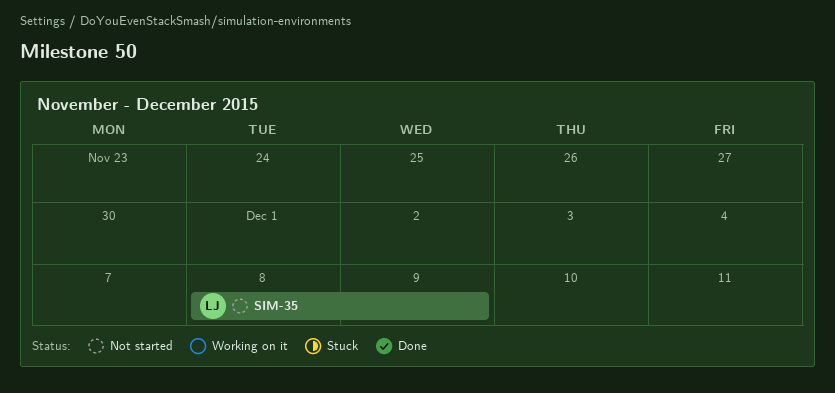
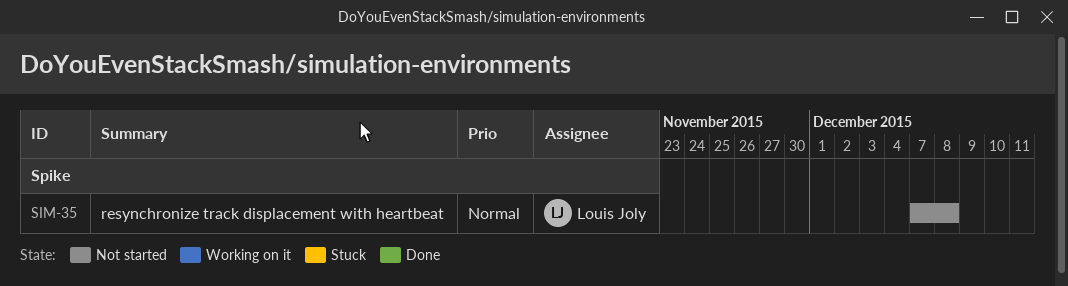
SIM-35, start: Dec 8 -> Dec 7
SIM-35, due: Dec 9 -> Dec 8

